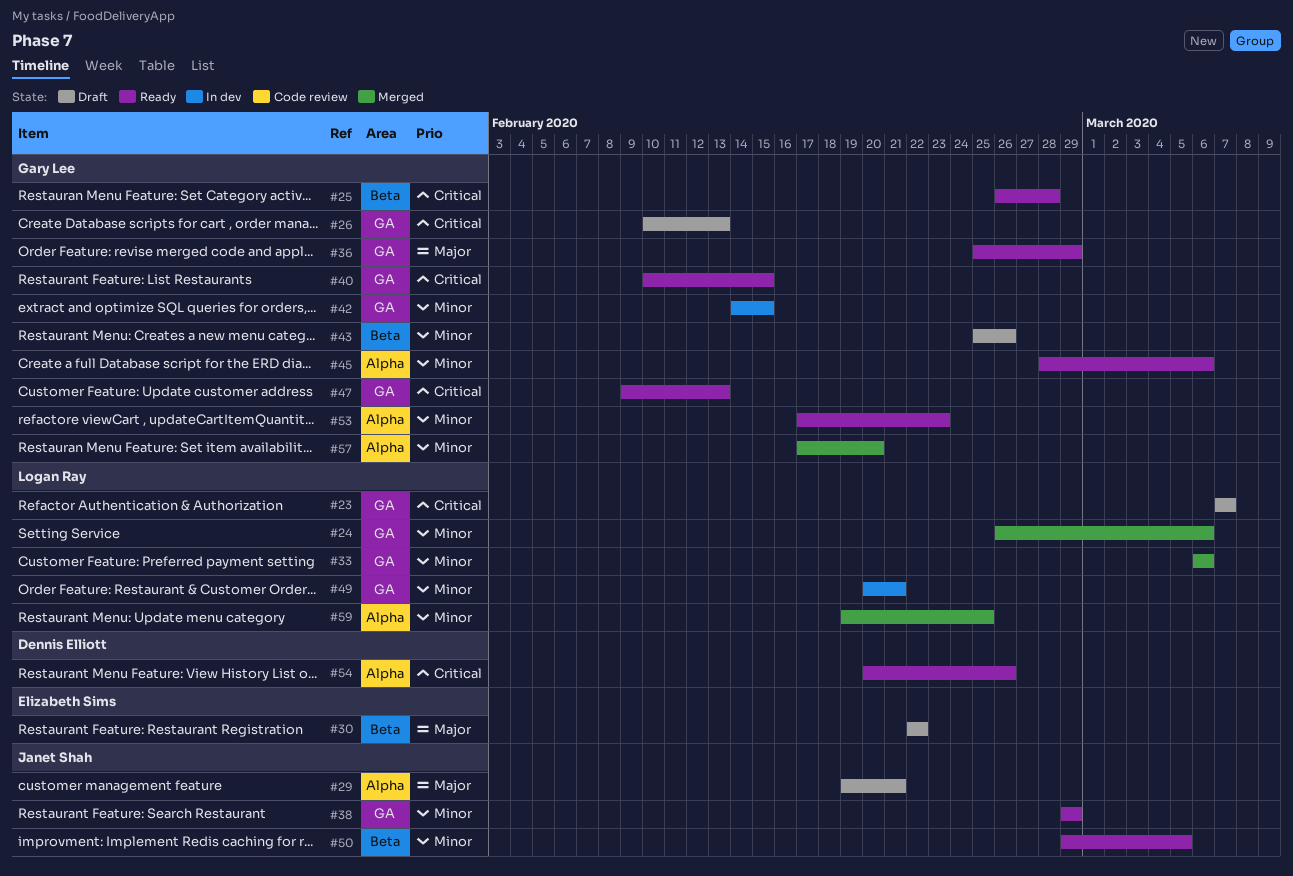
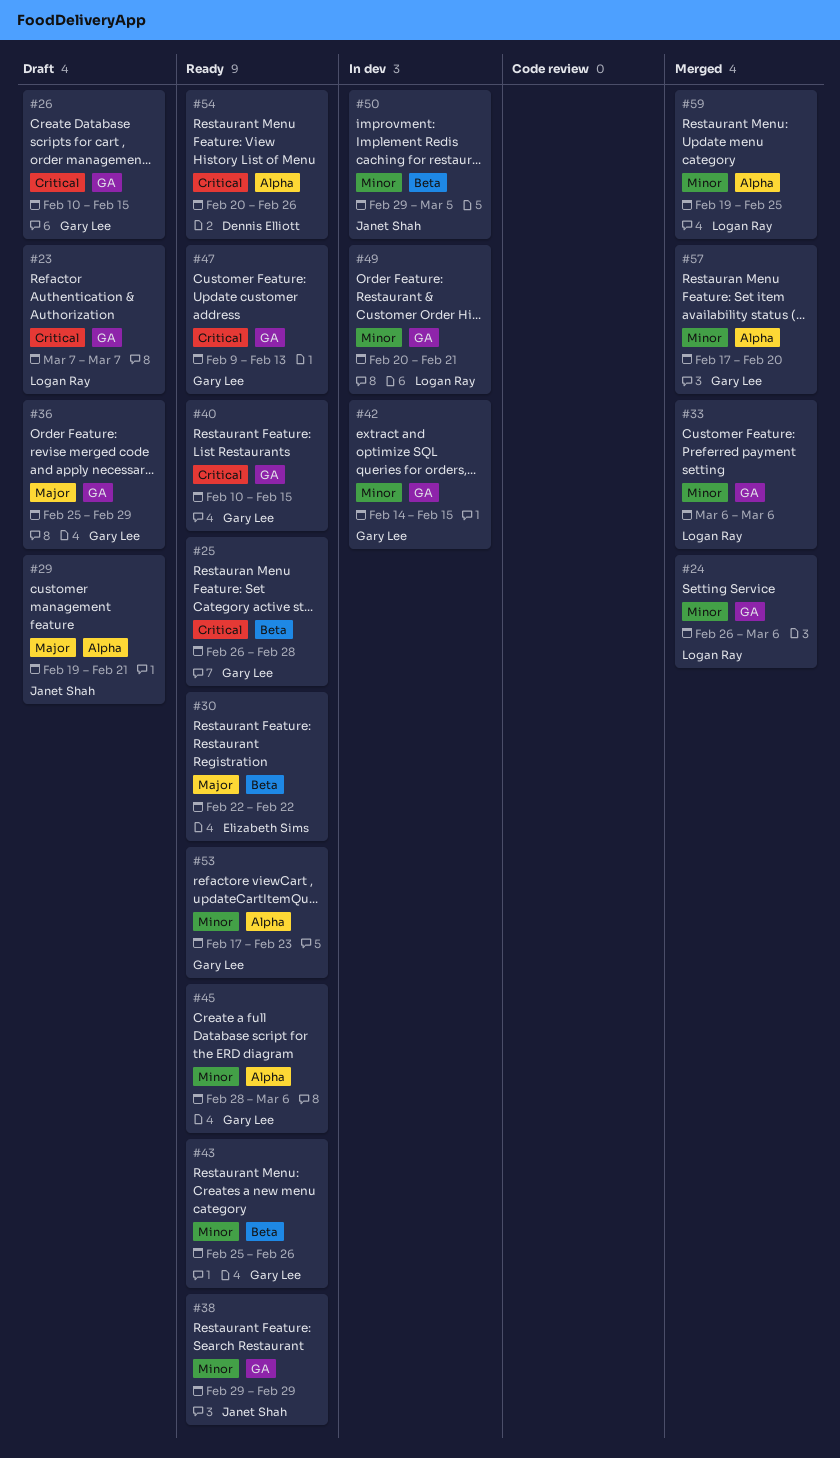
#26, due: Feb 13 -> Feb 15
#30, status: Draft -> Ready
#36, status: Ready -> Draft
#43, status: Draft -> Ready
#50, status: Ready -> In dev

